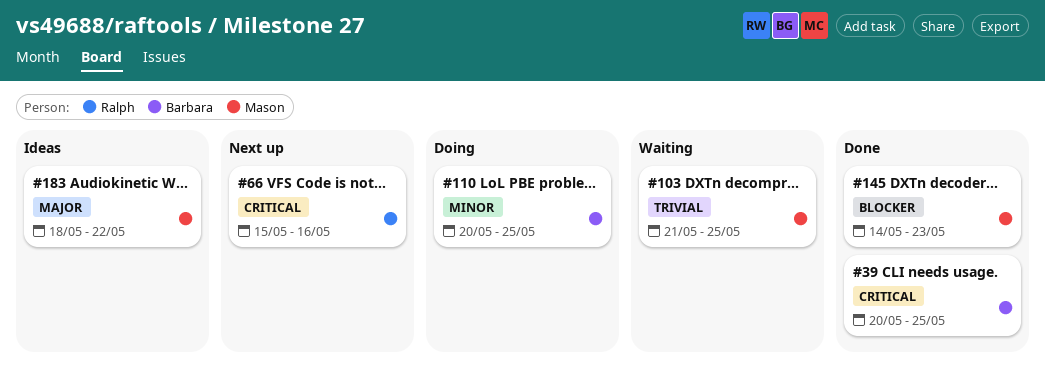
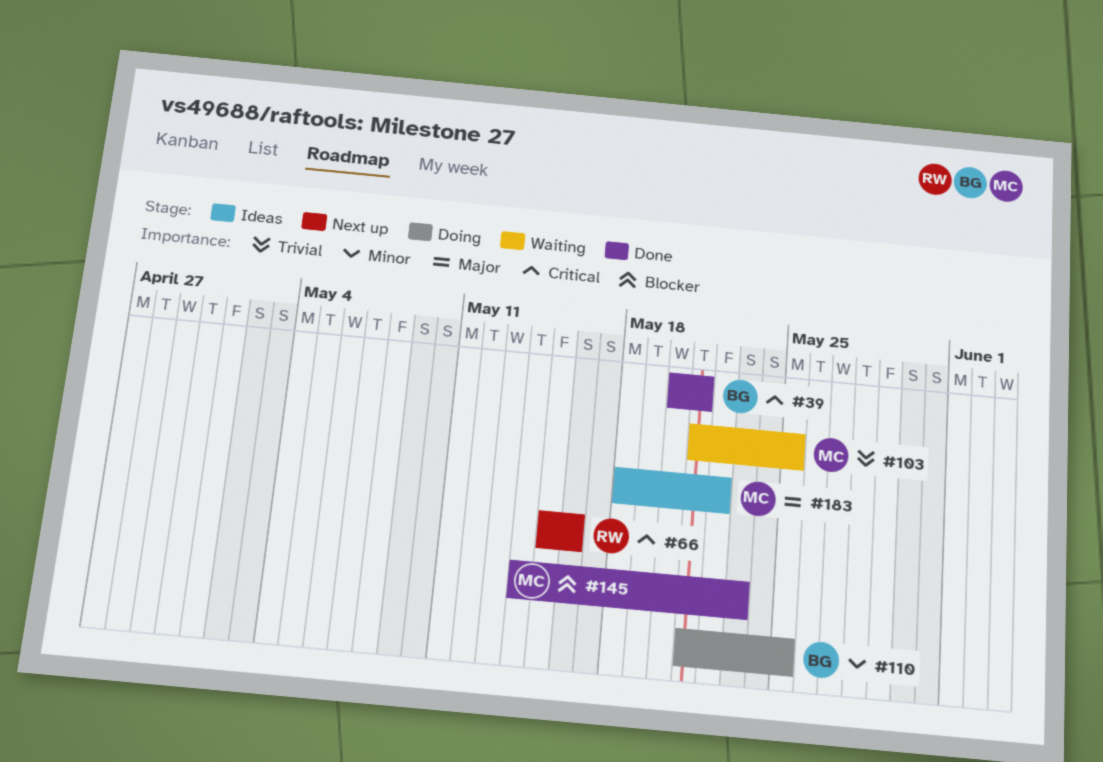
#39, due: May 25 -> May 21
#110, start: May 20 -> May 21

